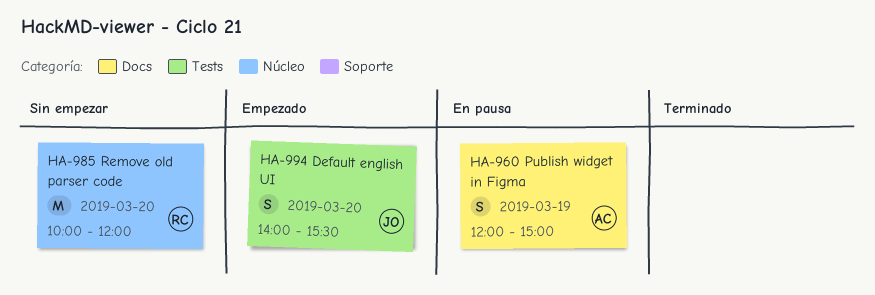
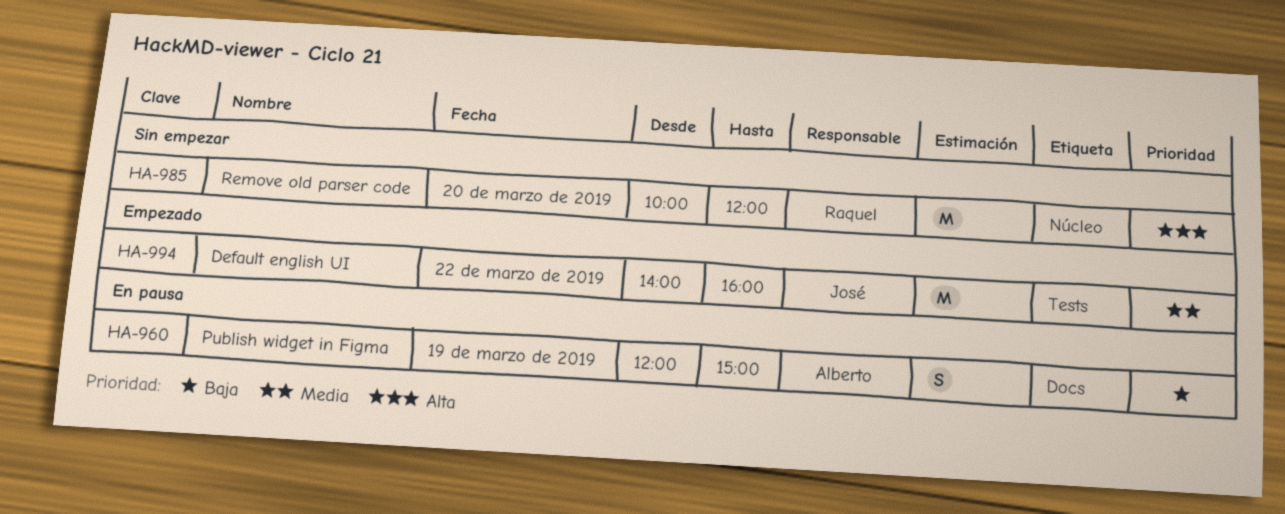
HA-994, estimate: S -> M
HA-994, day: Mar 20 -> Mar 22
HA-994, ends: 15:30 -> 16:00

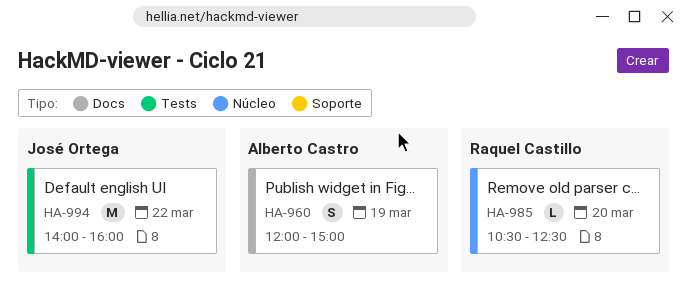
HA-985, estimate: M -> L
HA-985, begins: 10:00 -> 10:30
HA-985, ends: 12:00 -> 12:30

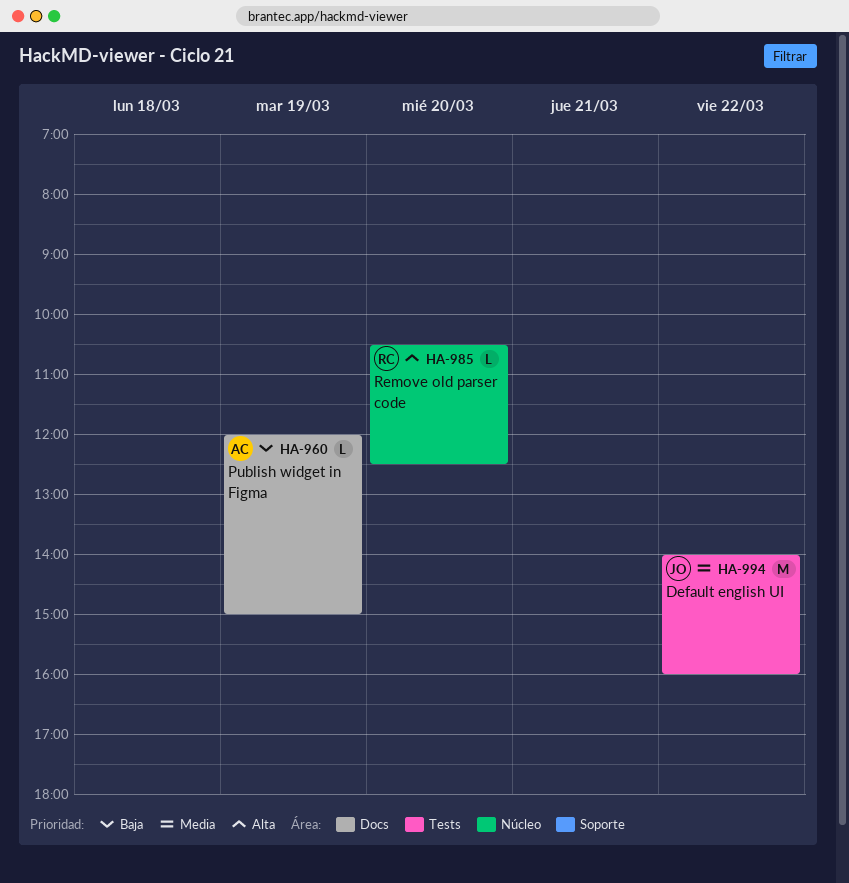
HA-960, estimate: S -> L

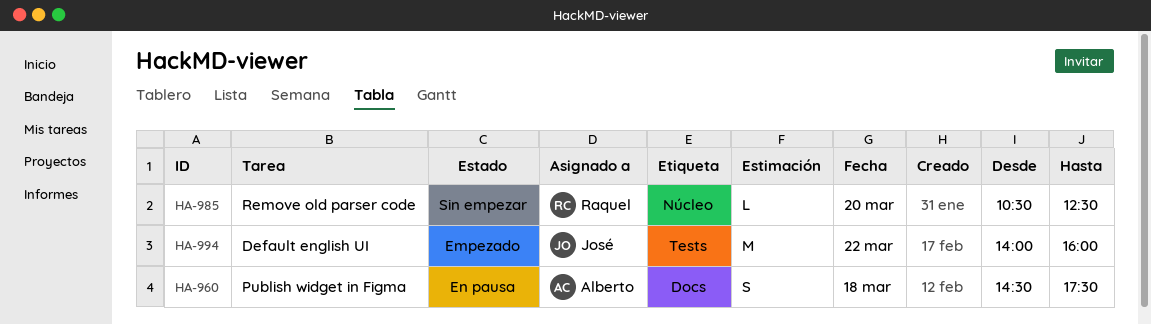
HA-960, estimate: L -> S
HA-960, day: Mar 19 -> Mar 18
HA-960, begins: 12:00 -> 14:30
HA-960, ends: 15:00 -> 17:30

